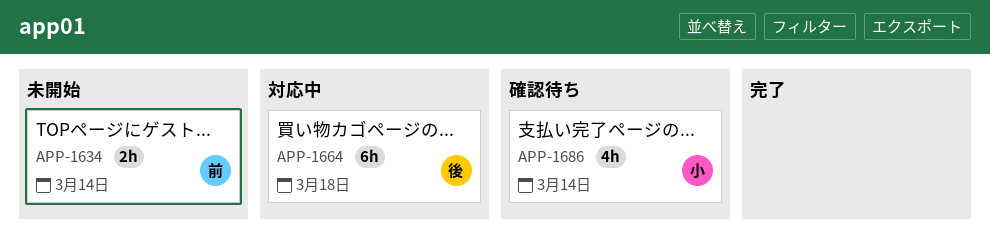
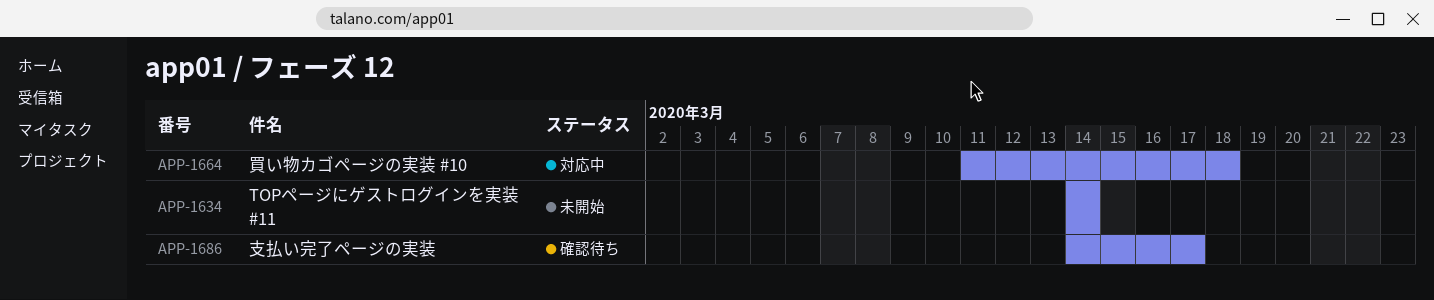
APP-1686, due: Mar 14 -> Mar 17

